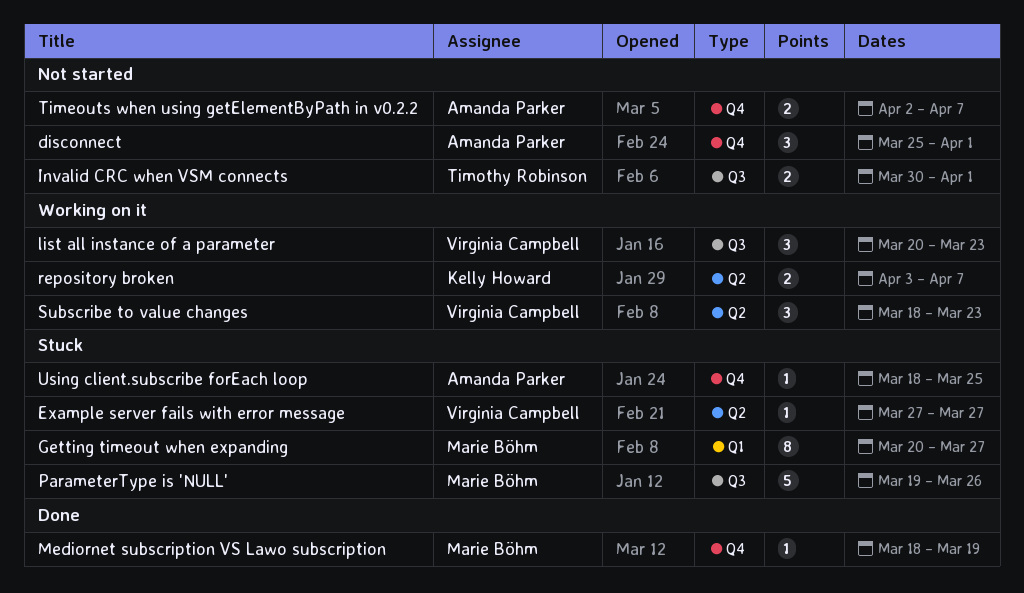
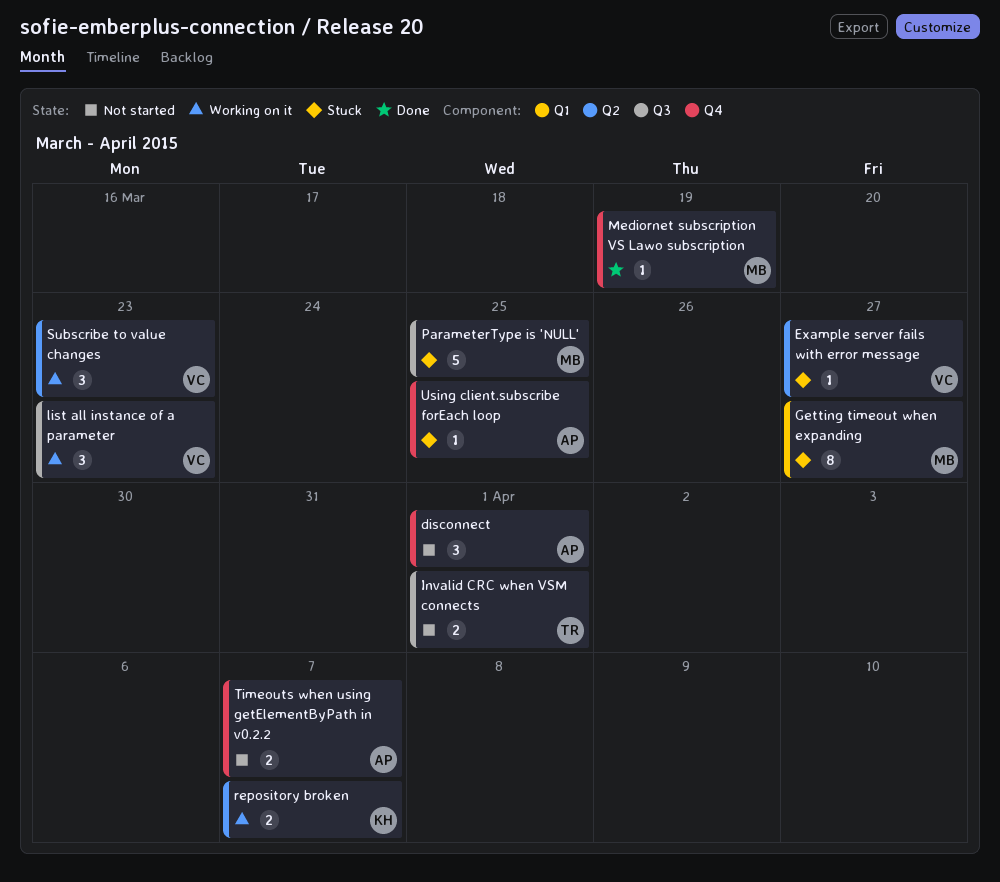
ParameterType is 'NULL', due: Mar 26 -> Mar 25

